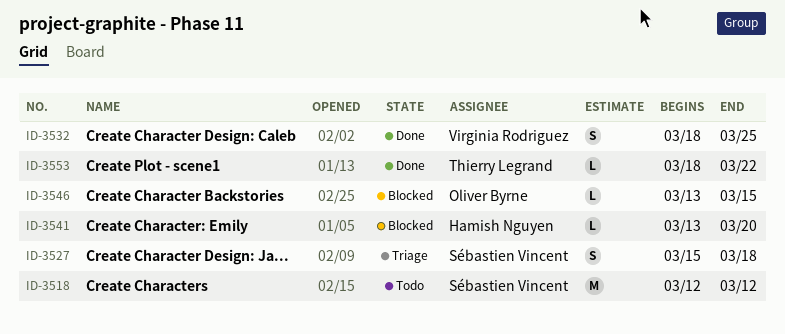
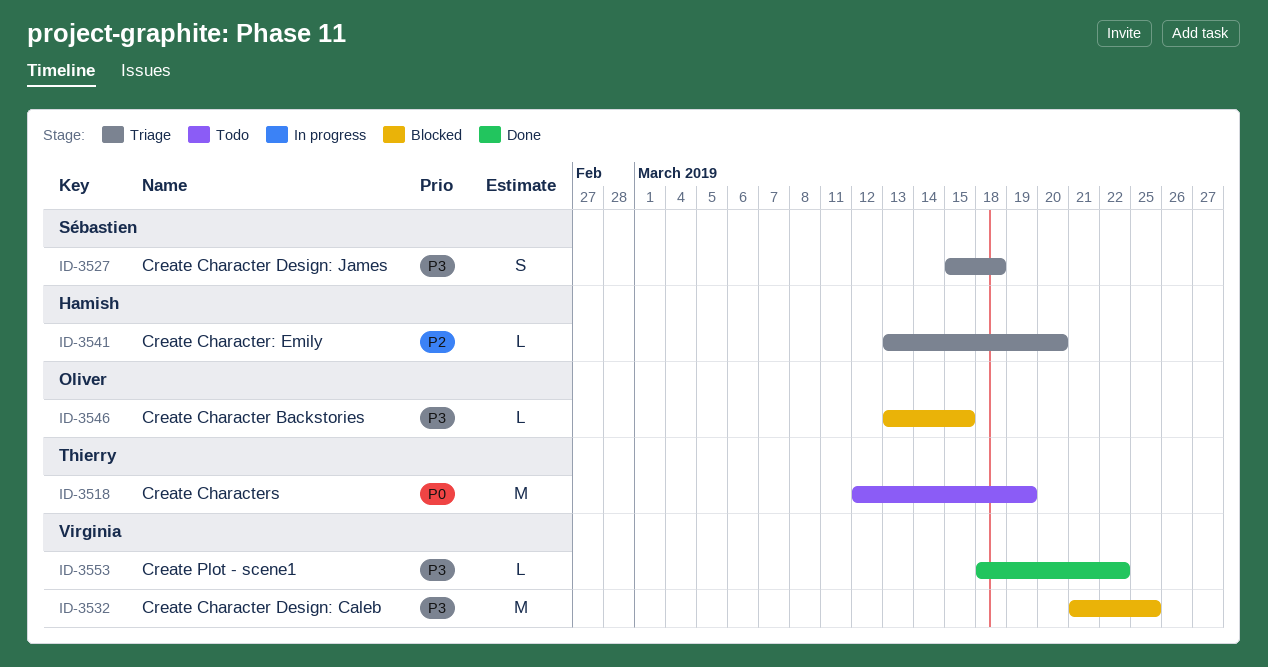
ID-3518, owner: Sébastien Vincent -> Thierry Legrand
ID-3518, due: Mar 12 -> Mar 19
ID-3532, status: Done -> Blocked
ID-3532, estimate: S -> M
ID-3532, start: Mar 18 -> Mar 21
ID-3541, status: Blocked -> Triage
ID-3553, owner: Thierry Legrand -> Virginia Rodriguez

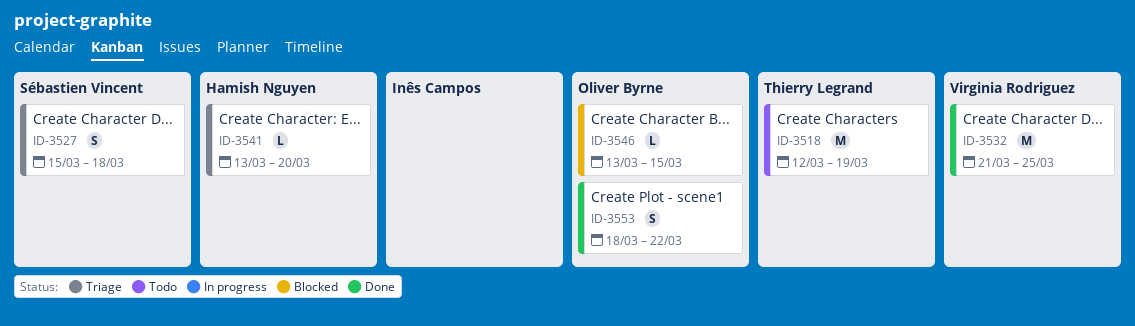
ID-3532, status: Blocked -> Done
ID-3553, owner: Virginia Rodriguez -> Oliver Byrne
ID-3553, estimate: L -> S

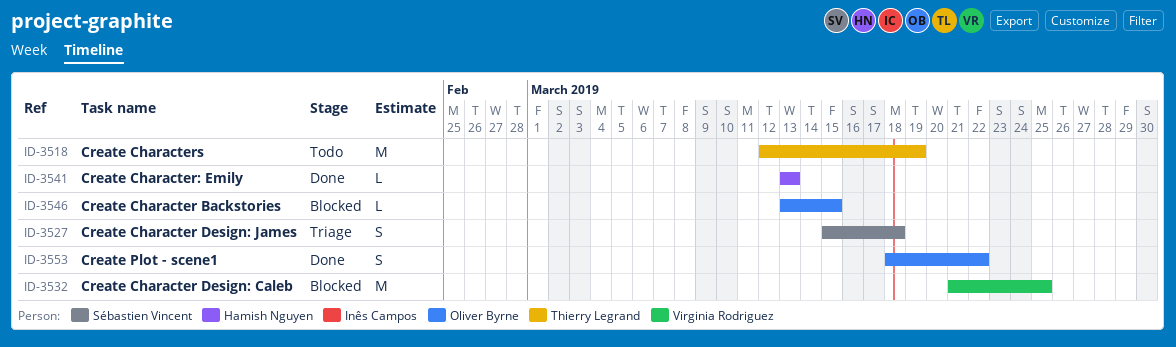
ID-3532, status: Done -> Blocked
ID-3541, status: Triage -> Done
ID-3541, due: Mar 20 -> Mar 13

